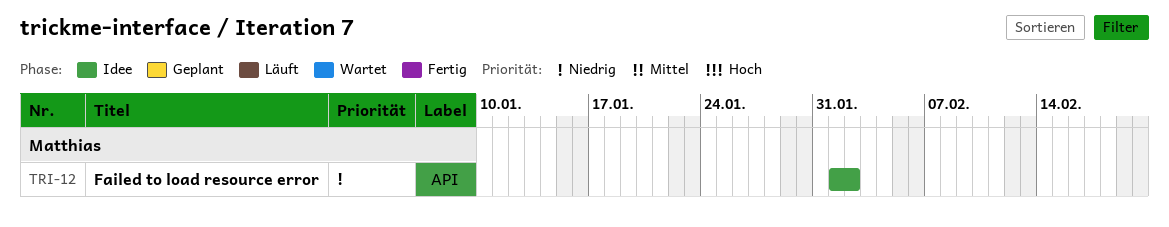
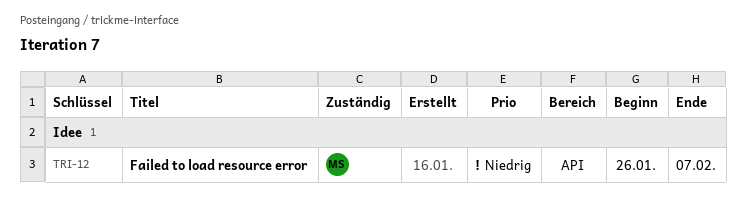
TRI-12, start: Feb 1 -> Jan 26
TRI-12, due: Feb 2 -> Feb 7

